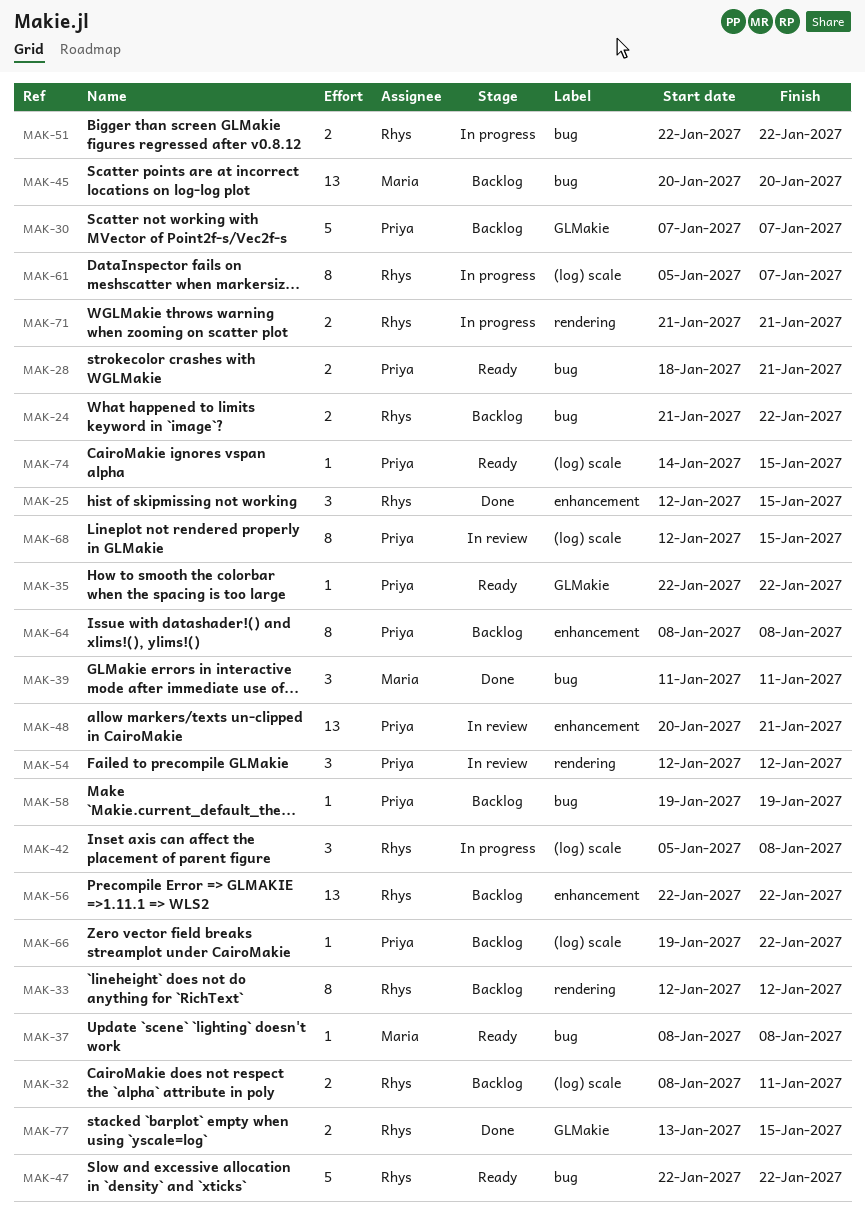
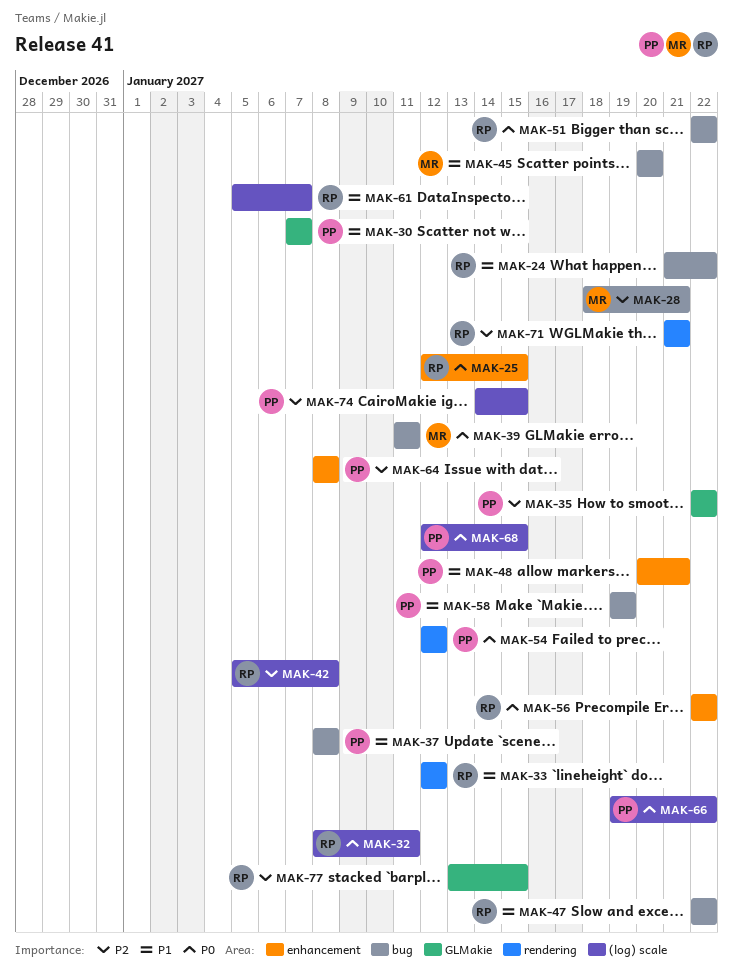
MAK-28, owner: Priya -> Maria
MAK-37, owner: Maria -> Priya

